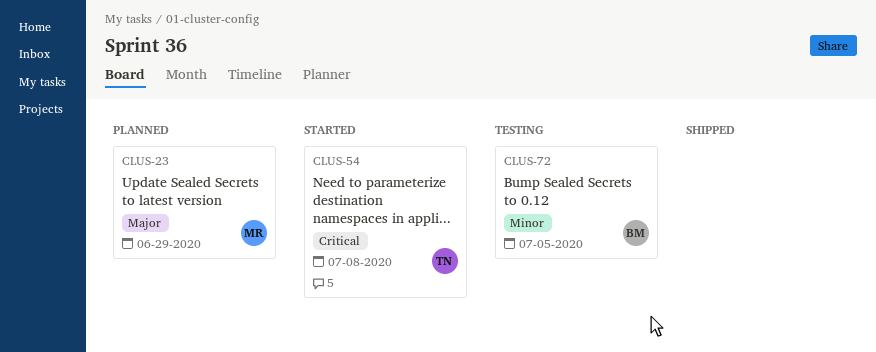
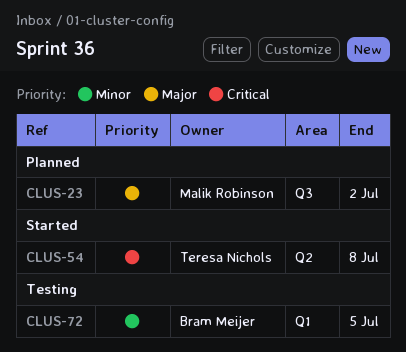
CLUS-23, due: Jun 29 -> Jul 2

